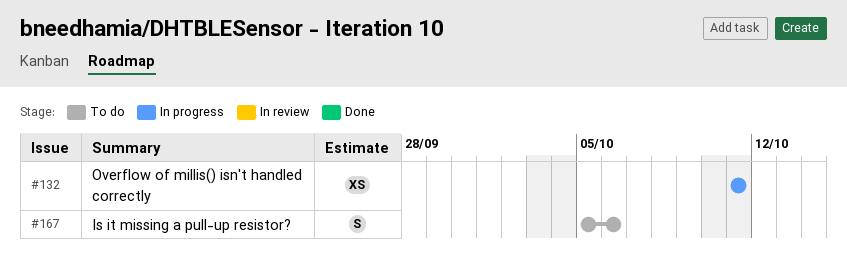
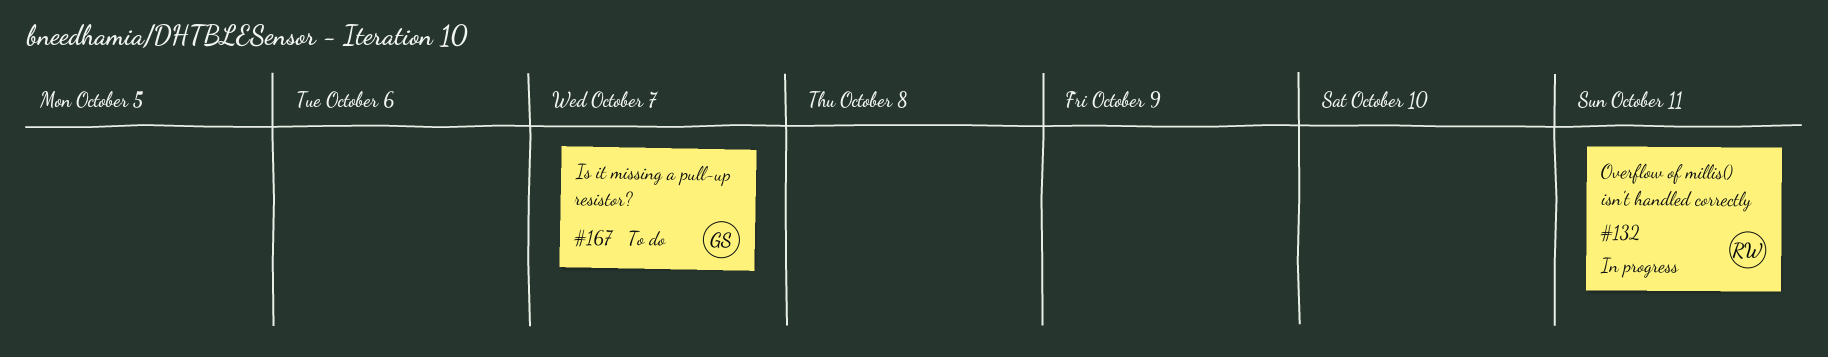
#167, due: Oct 6 -> Oct 7

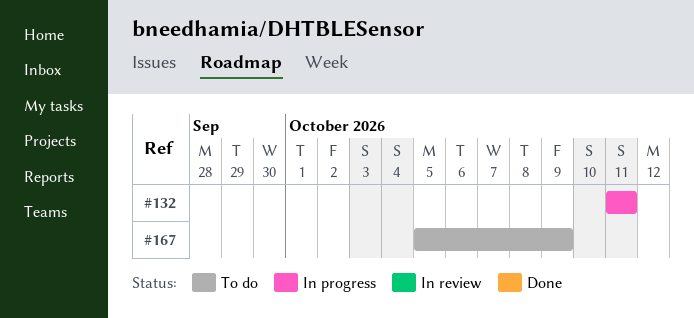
#167, due: Oct 7 -> Oct 9

